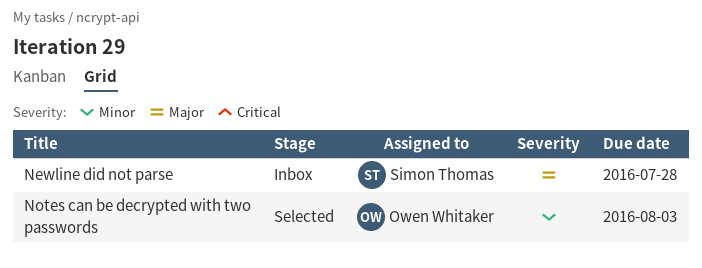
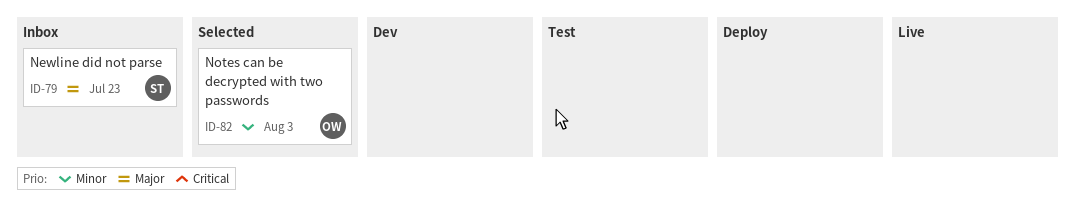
Newline did not parse, due: Jul 28 -> Jul 23

